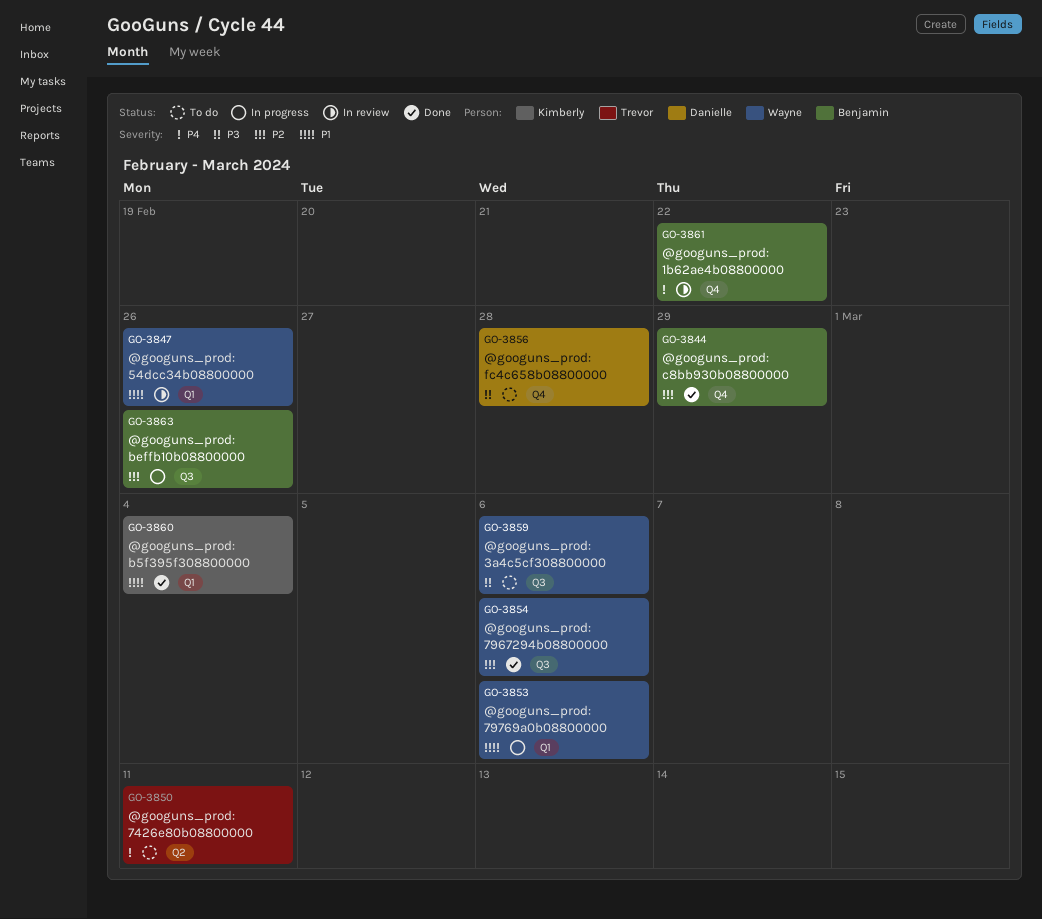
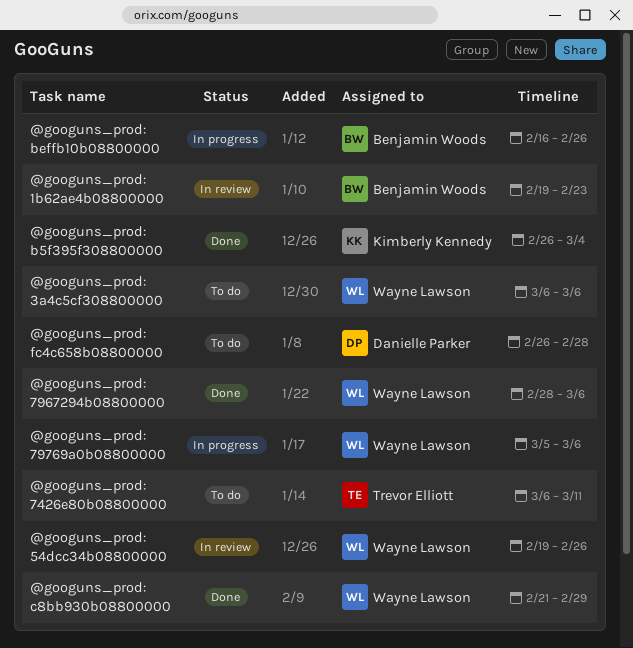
@googuns_prod: 1b62ae4b08800000, due: Feb 22 -> Feb 23
@googuns_prod: c8bb930b08800000, owner: Benjamin Woods -> Wayne Lawson

